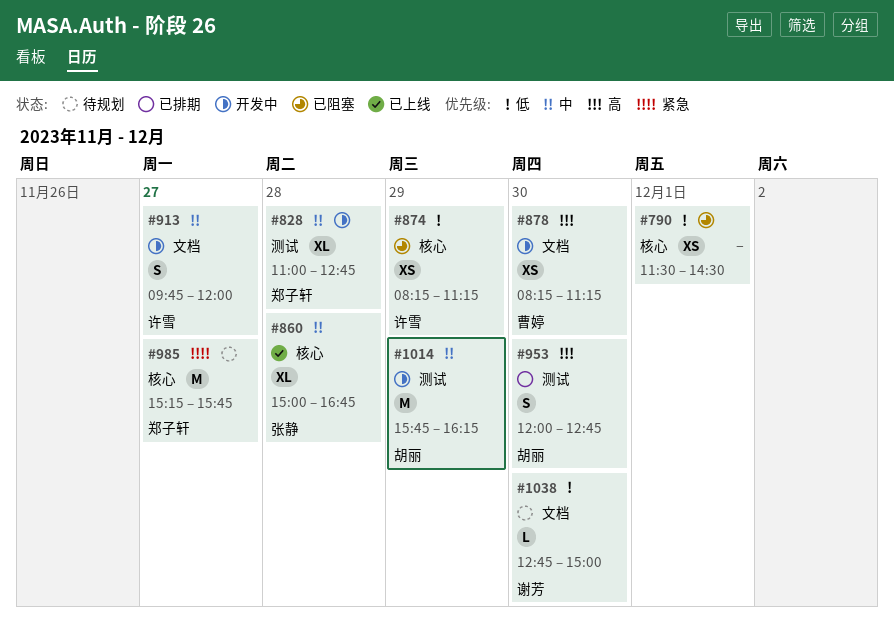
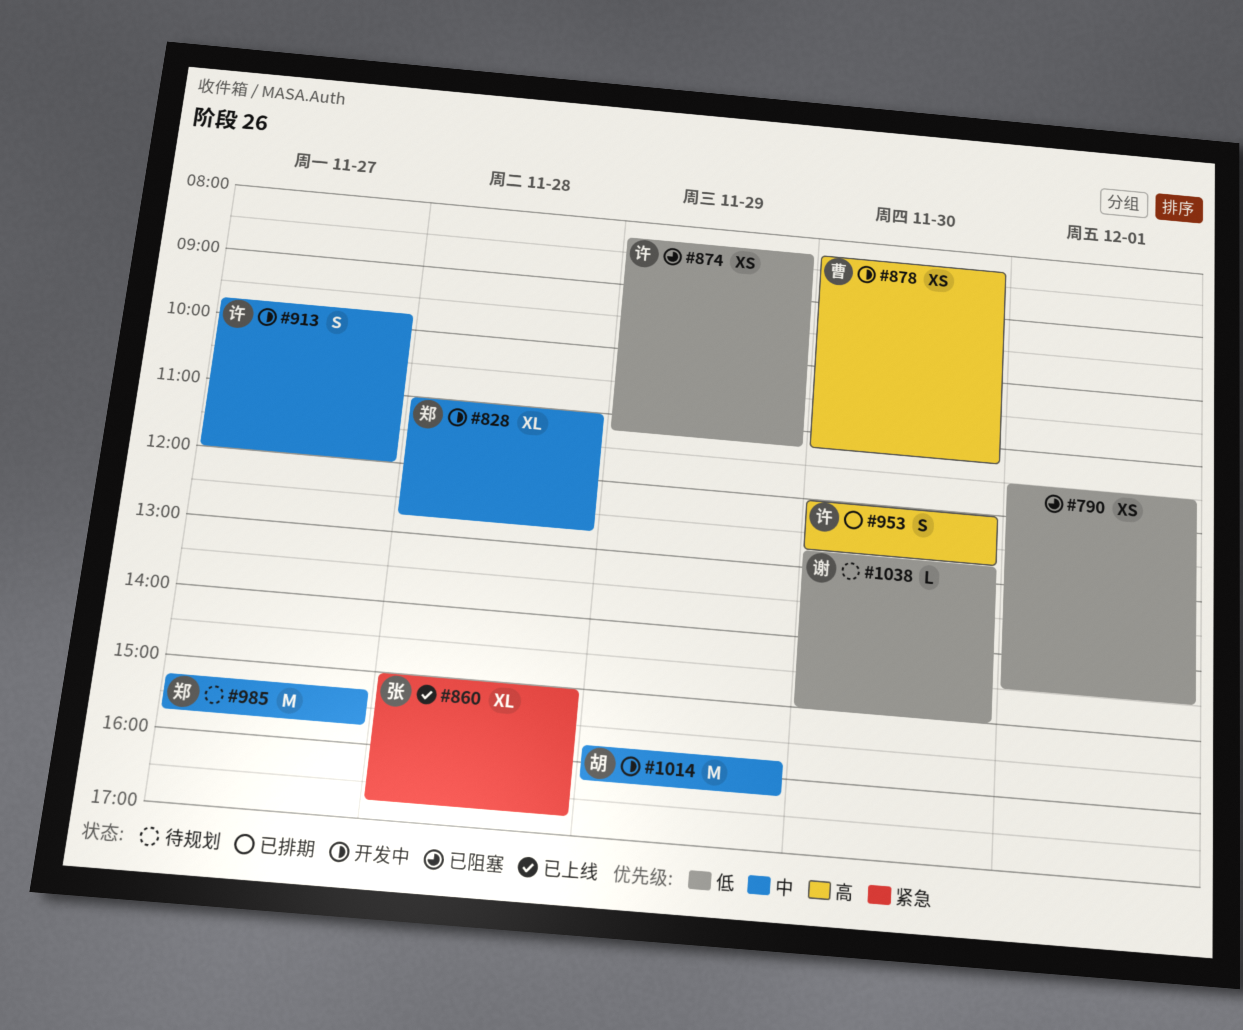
#860, priority: 中 -> 紧急
#953, owner: 胡丽 -> 许雪
#985, priority: 紧急 -> 中

